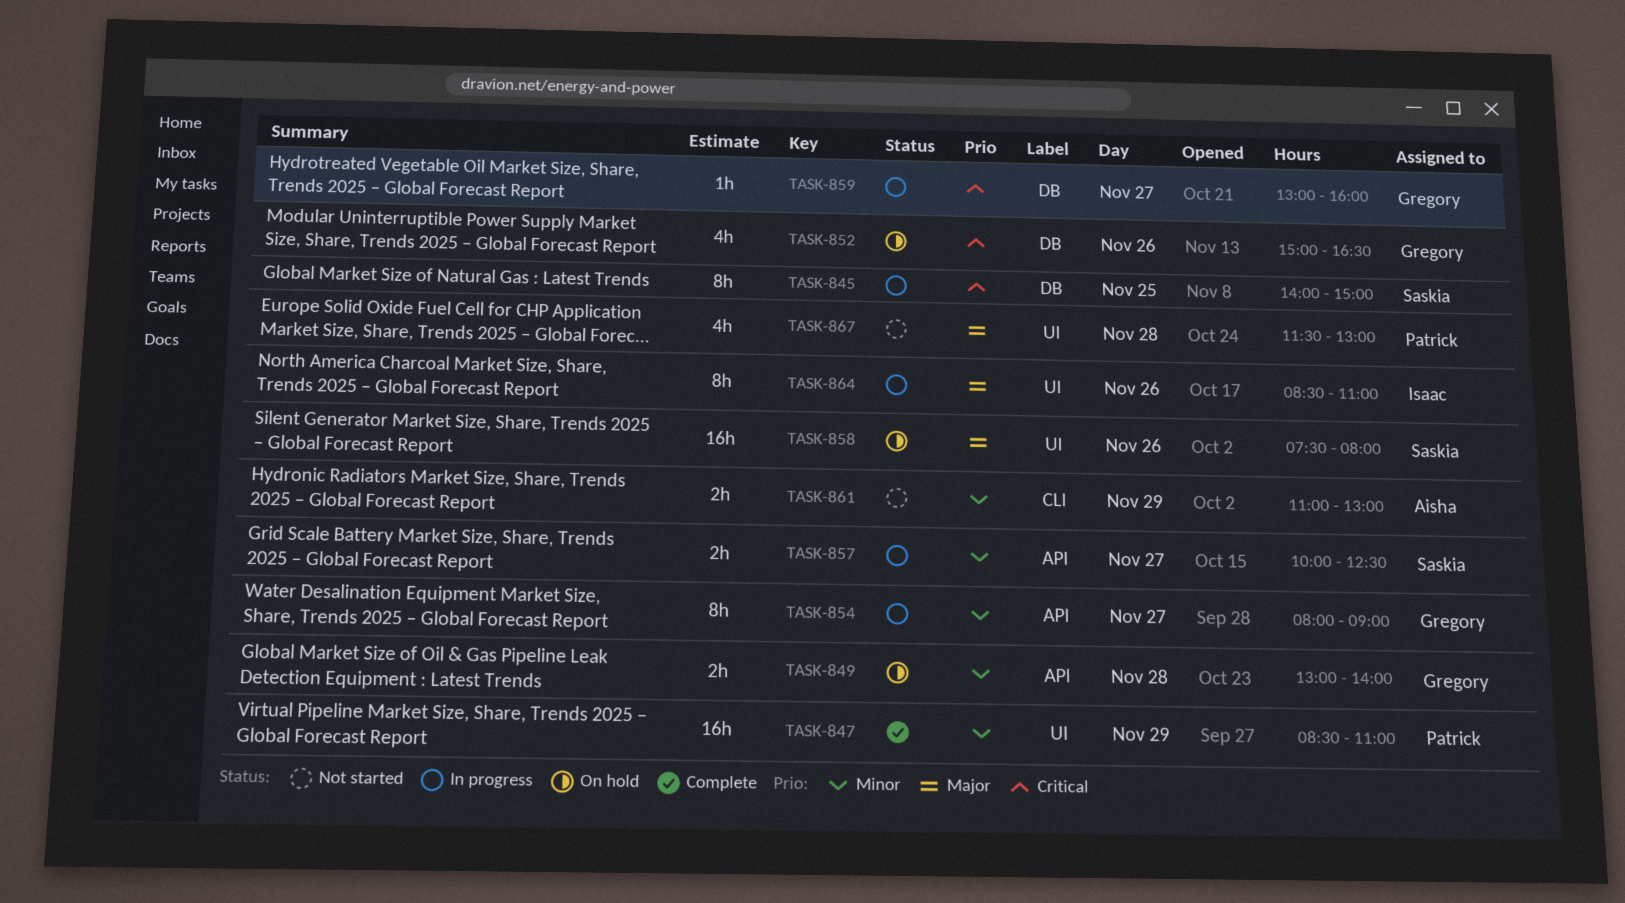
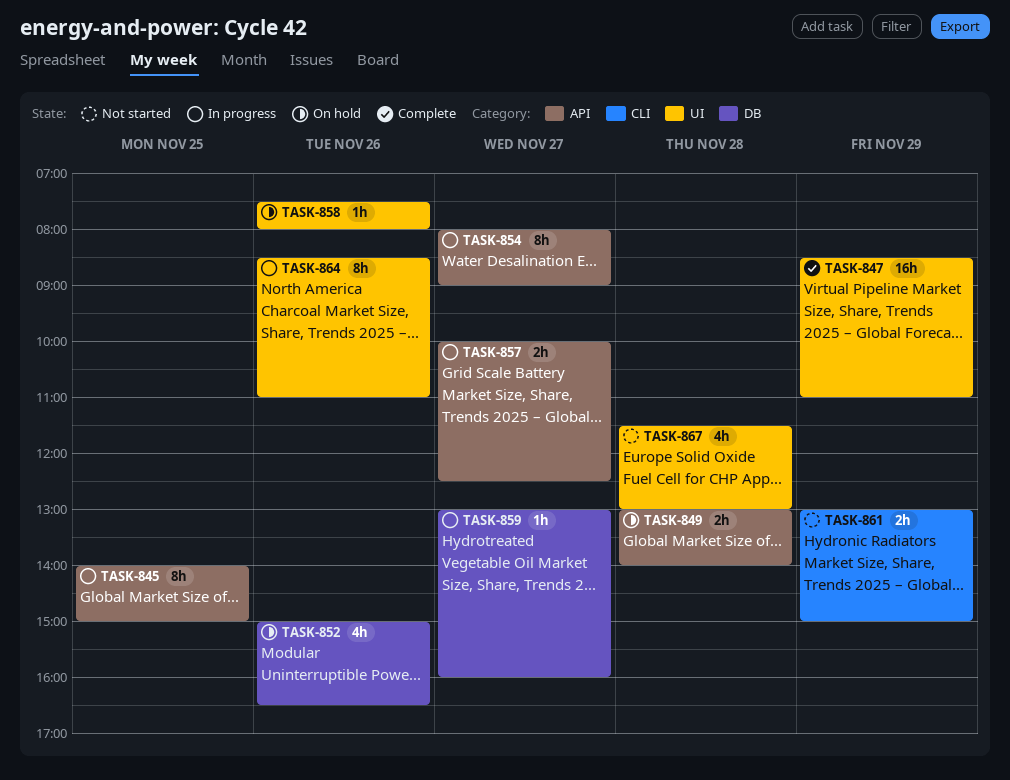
TASK-845, label: DB -> API
TASK-858, estimate: 16h -> 1h
TASK-861, begins: 11:00 -> 13:00
TASK-861, ends: 13:00 -> 15:00

